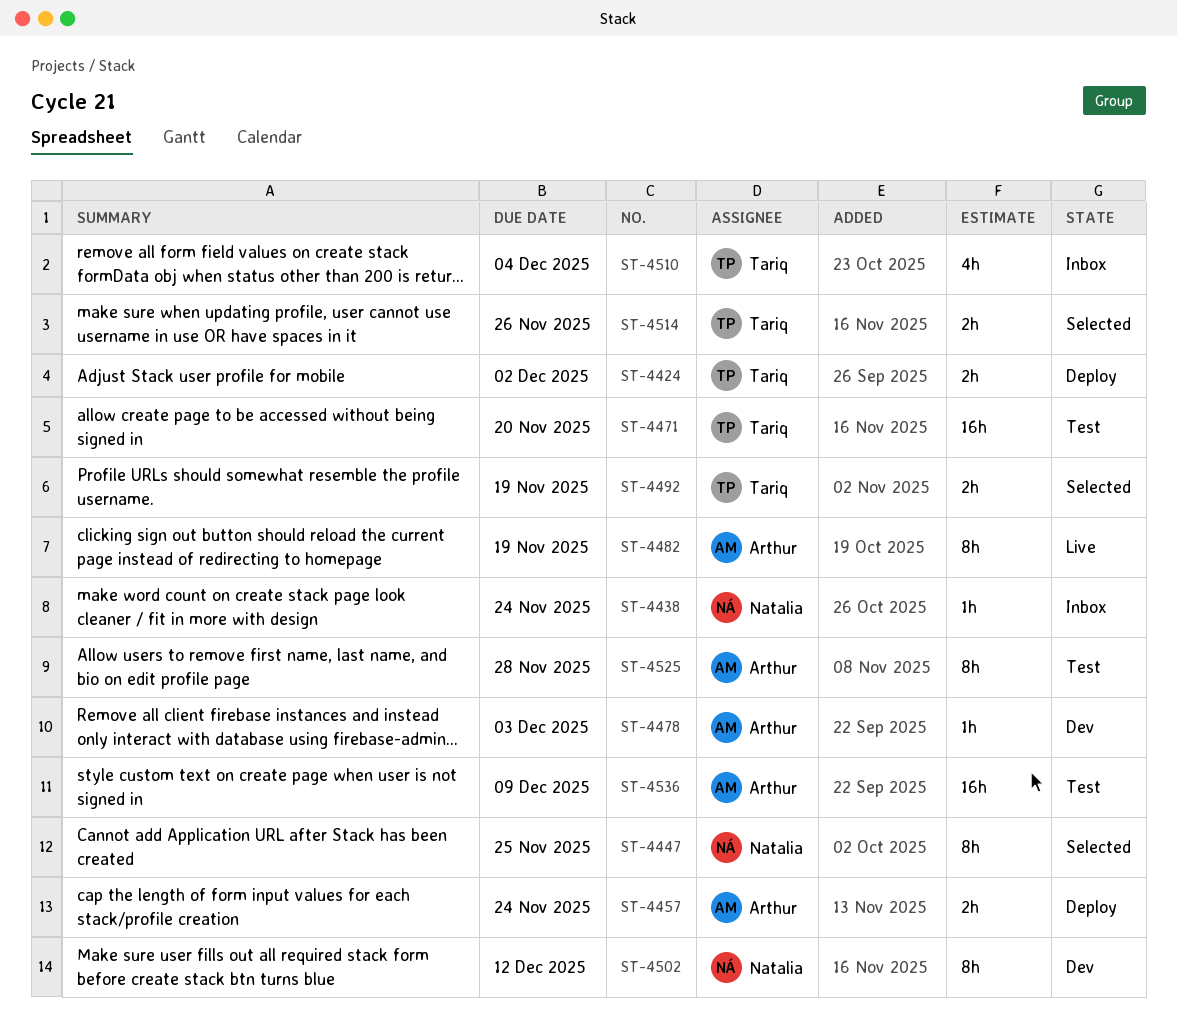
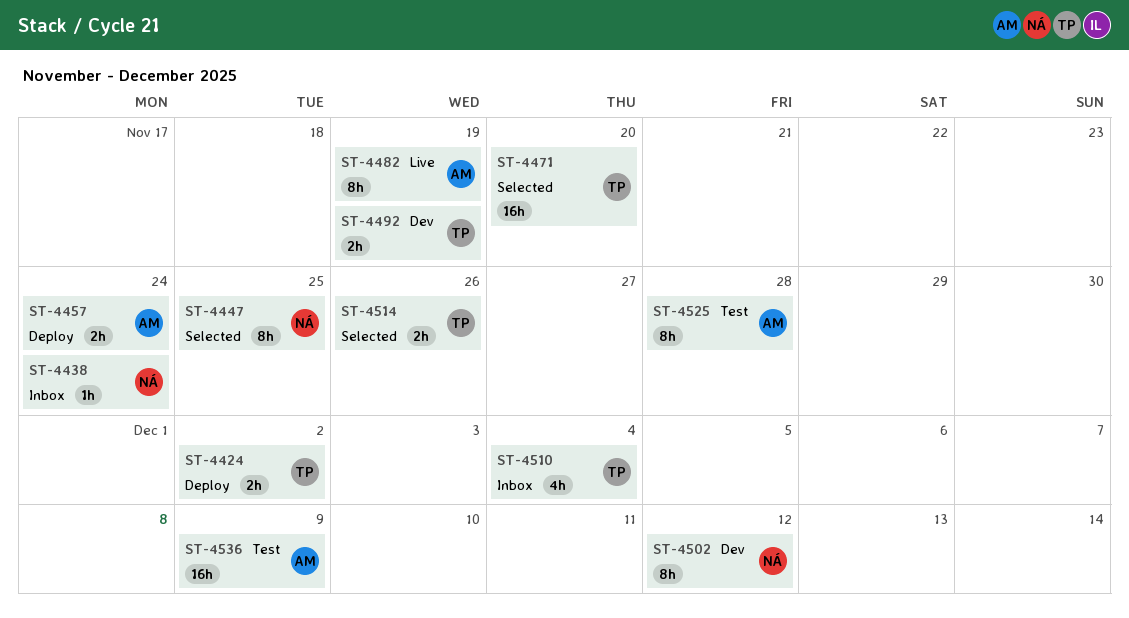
ST-4471, status: Test -> Selected
ST-4478: present -> none
ST-4492, status: Selected -> Dev

